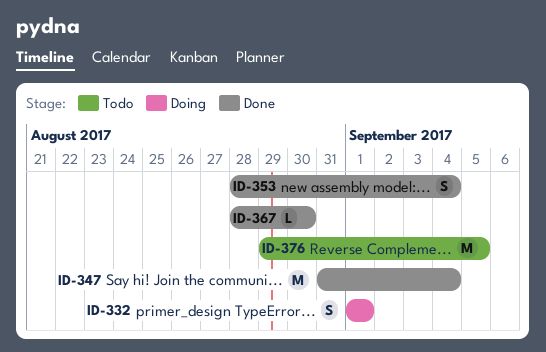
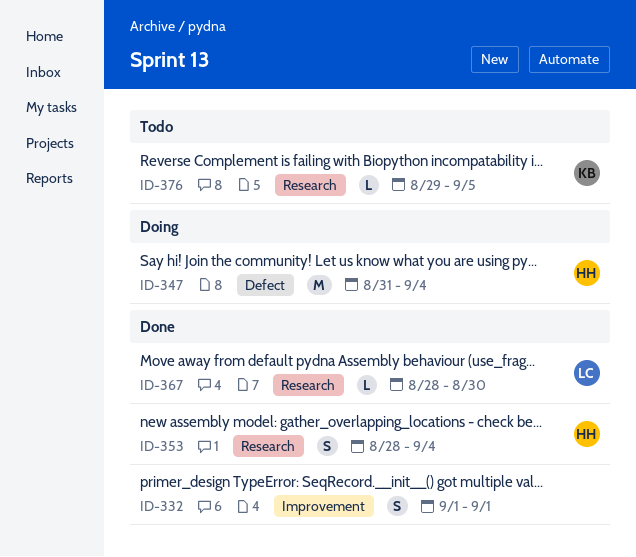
ID-332, status: Doing -> Done
ID-347, status: Done -> Doing
ID-376, estimate: M -> L

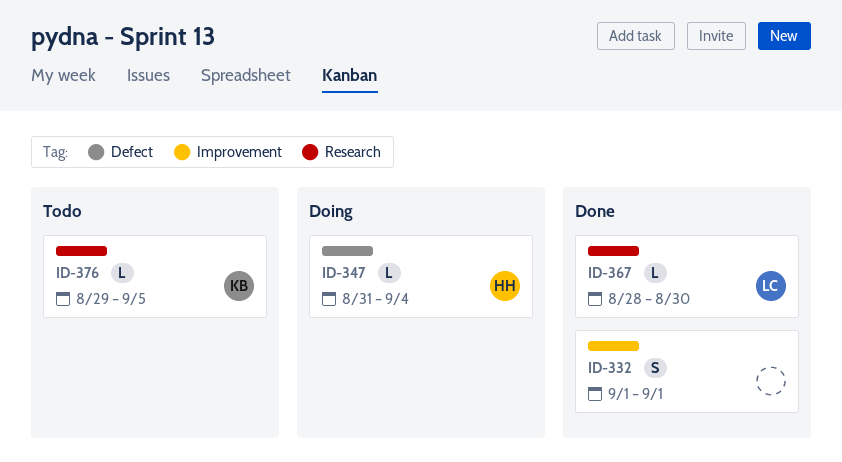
ID-347, estimate: M -> L
ID-353: present -> none

